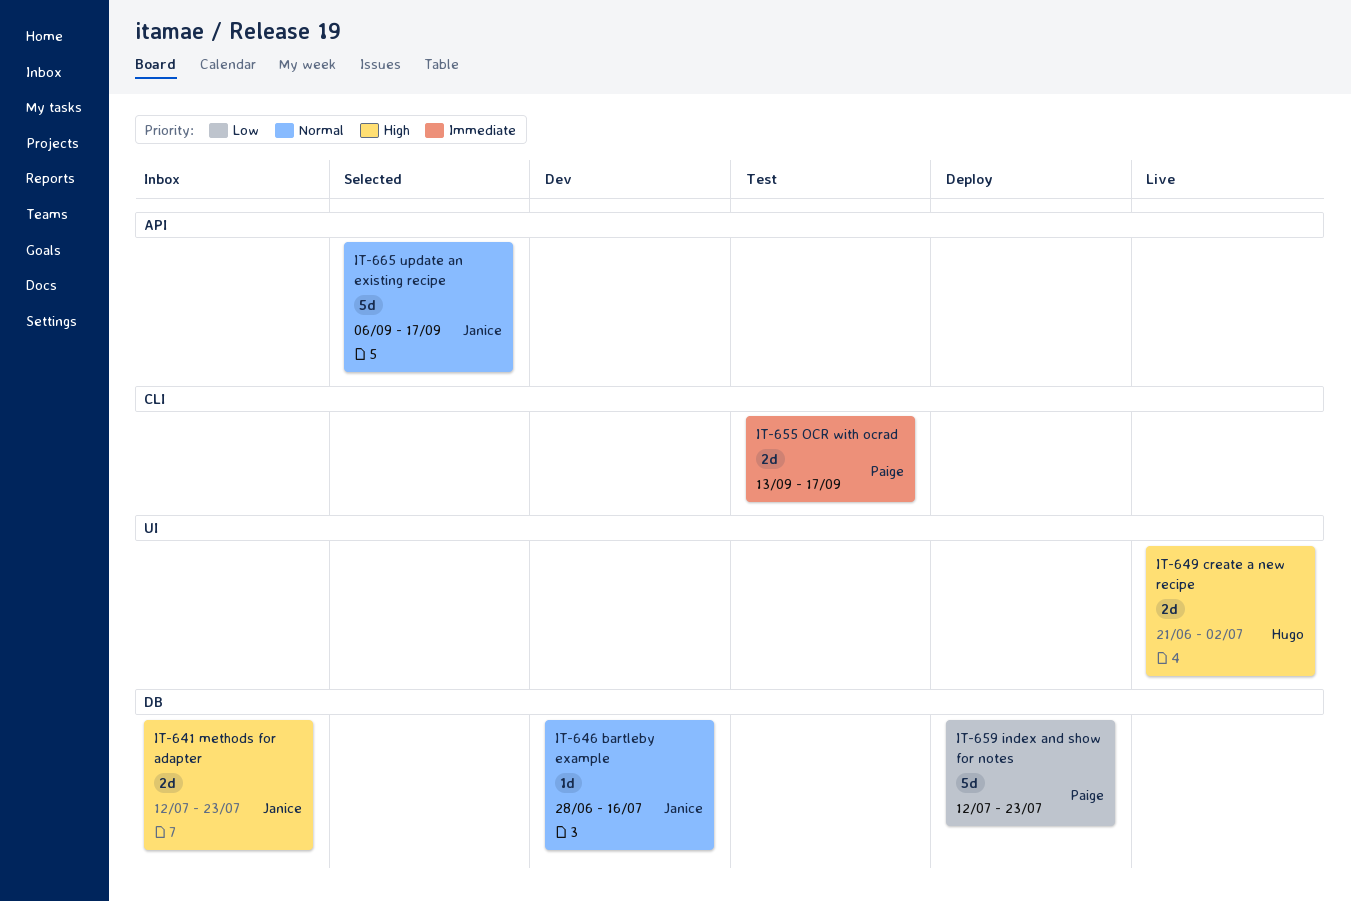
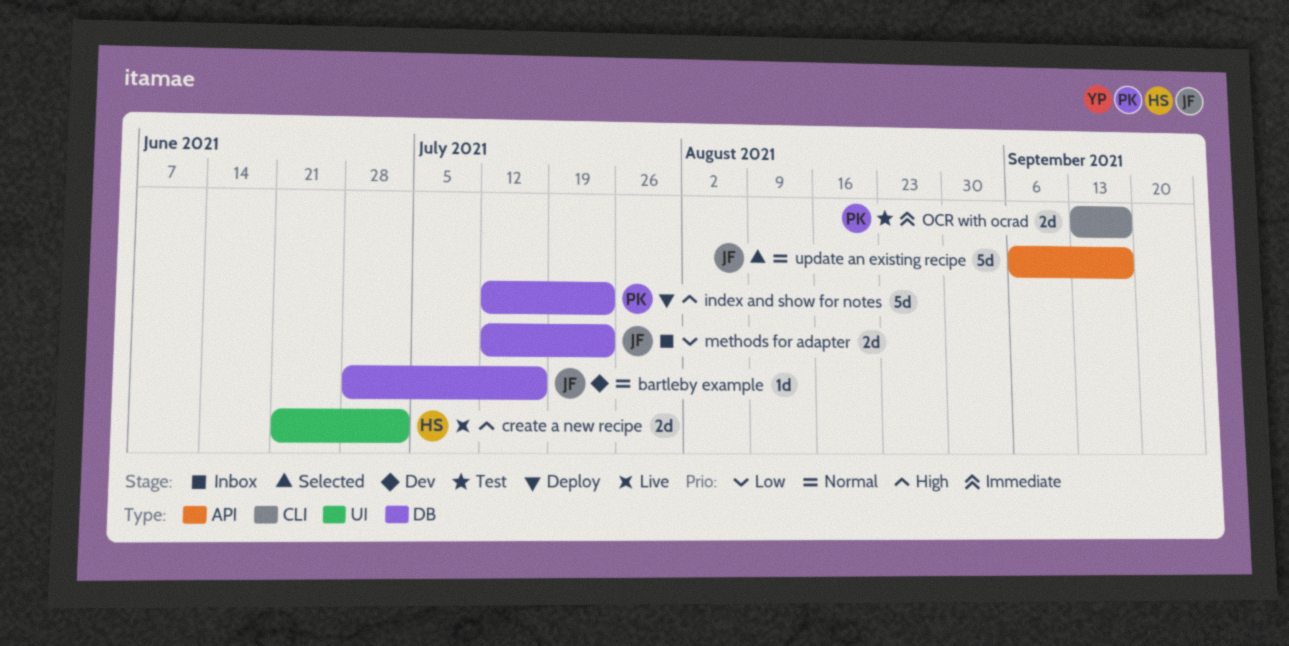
index and show for notes, priority: Low -> High
methods for adapter, priority: High -> Low

